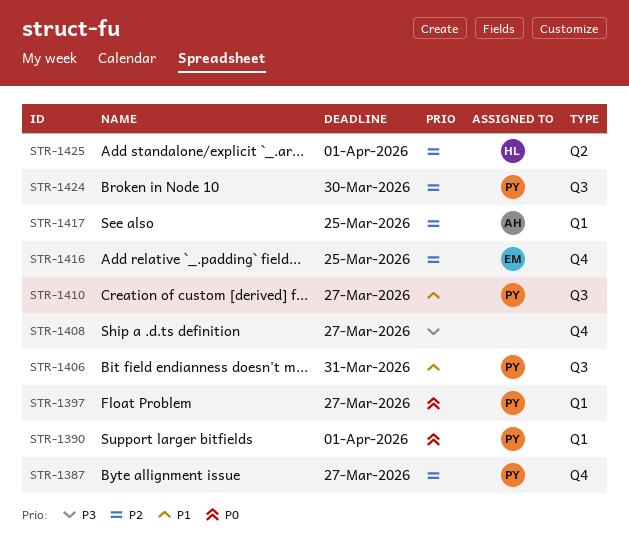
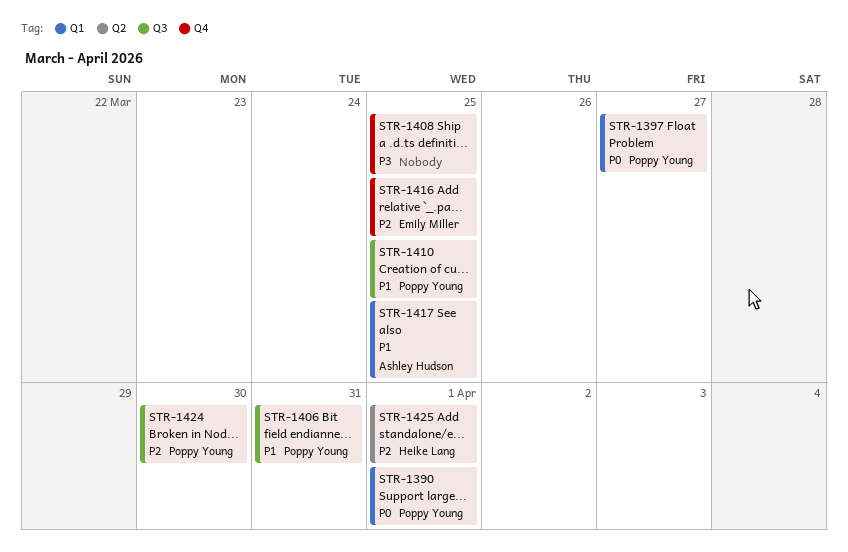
STR-1387: present -> none
STR-1408, due: Mar 27 -> Mar 25
STR-1410, due: Mar 27 -> Mar 25
STR-1417, priority: P2 -> P1

